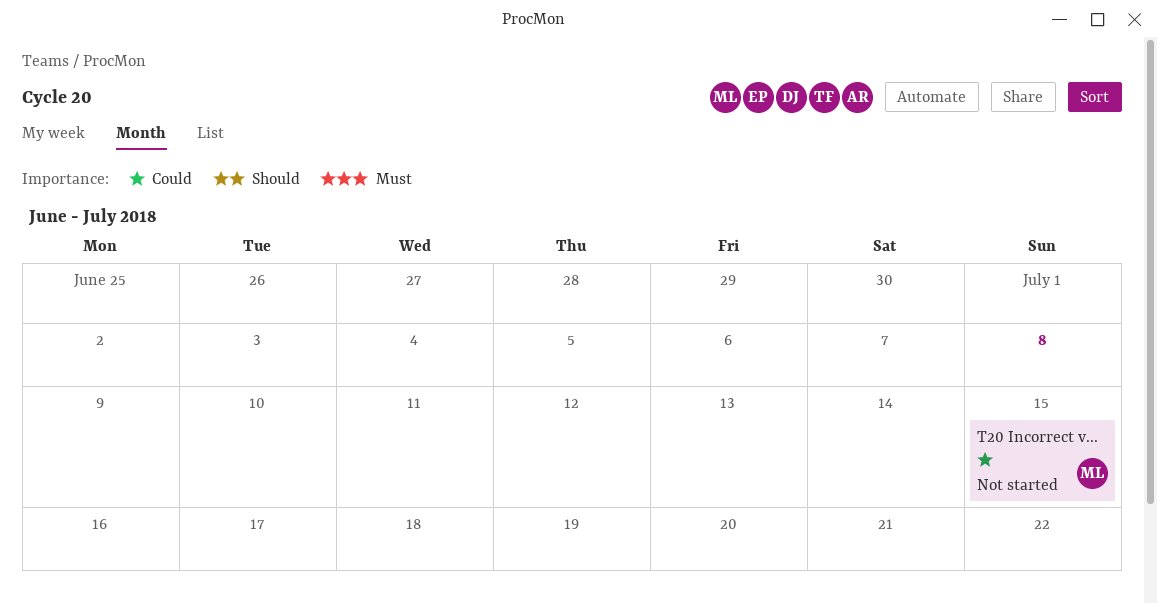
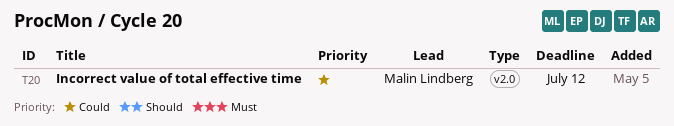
T20, due: Jul 15 -> Jul 12

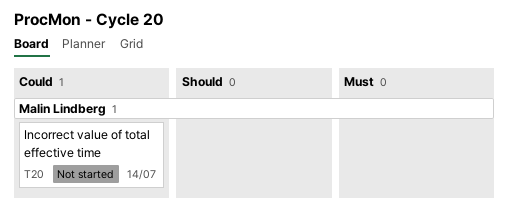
T20, due: Jul 12 -> Jul 14

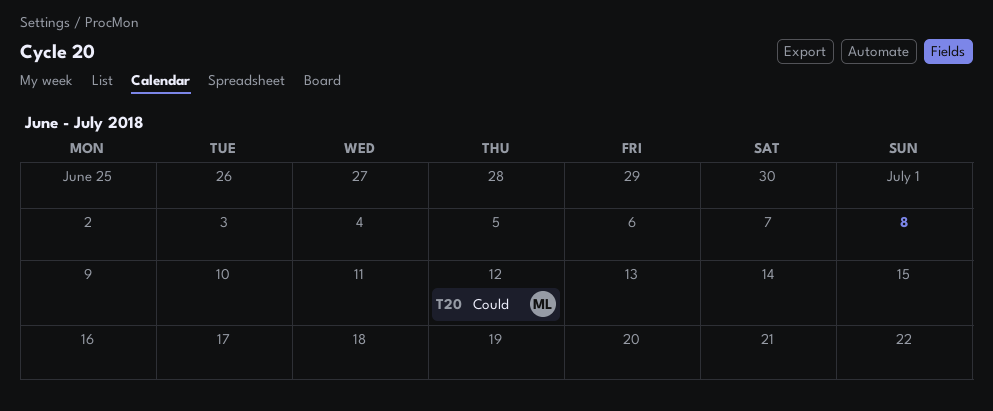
T20, due: Jul 14 -> Jul 12

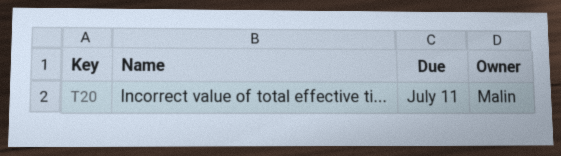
T20, due: Jul 12 -> Jul 11

